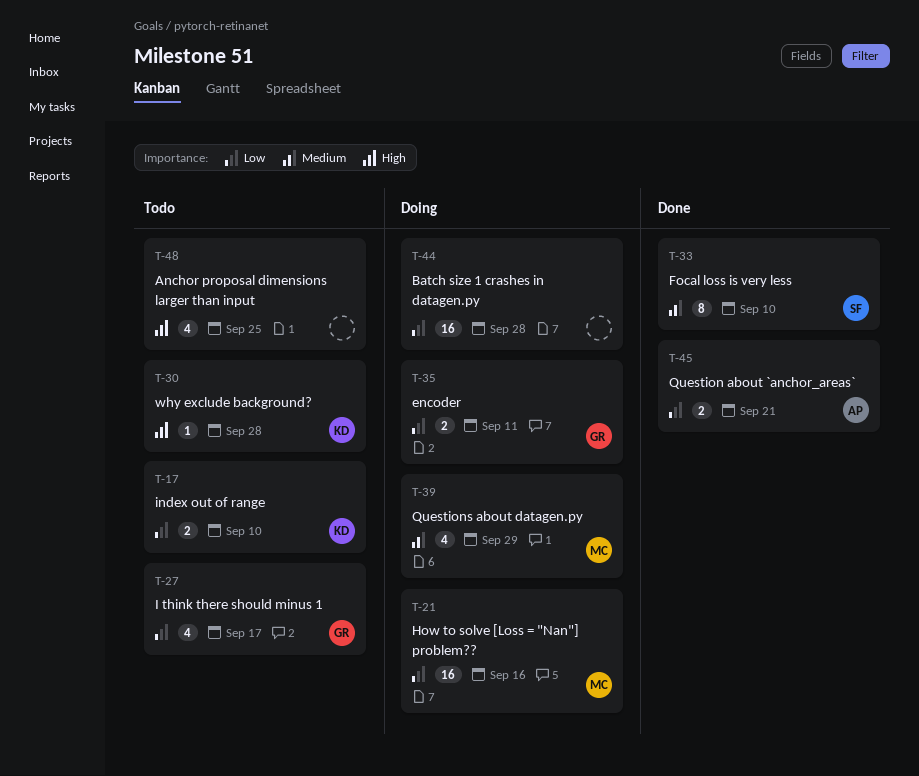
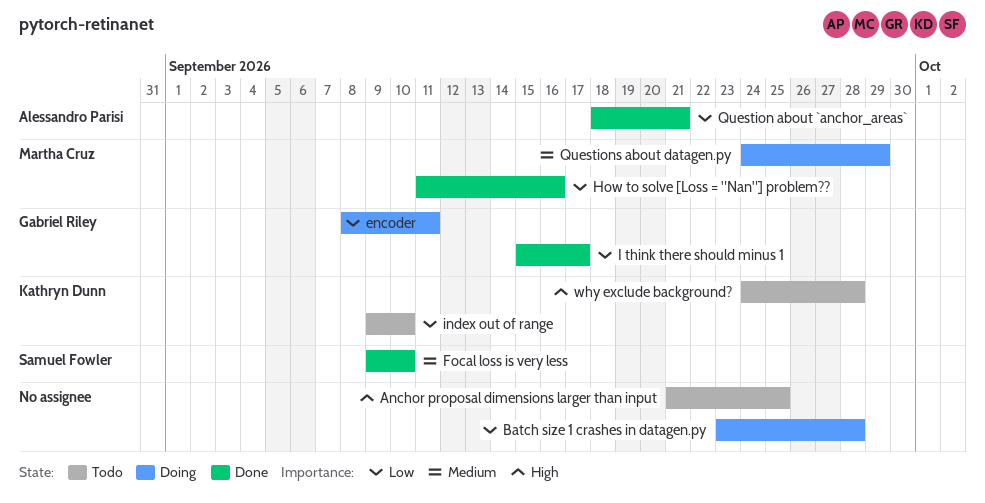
How to solve [Loss = "Nan"] problem??, status: Doing -> Done
I think there should minus 1, status: Todo -> Done

